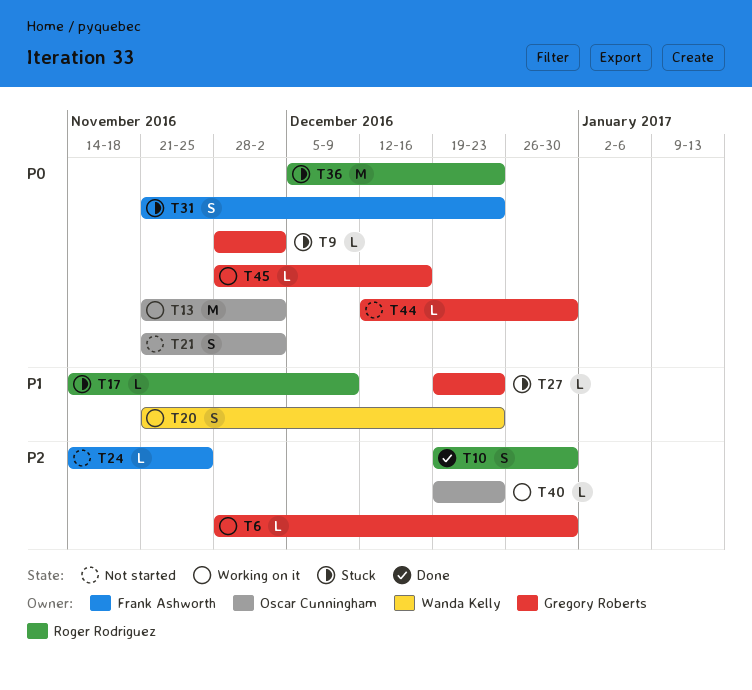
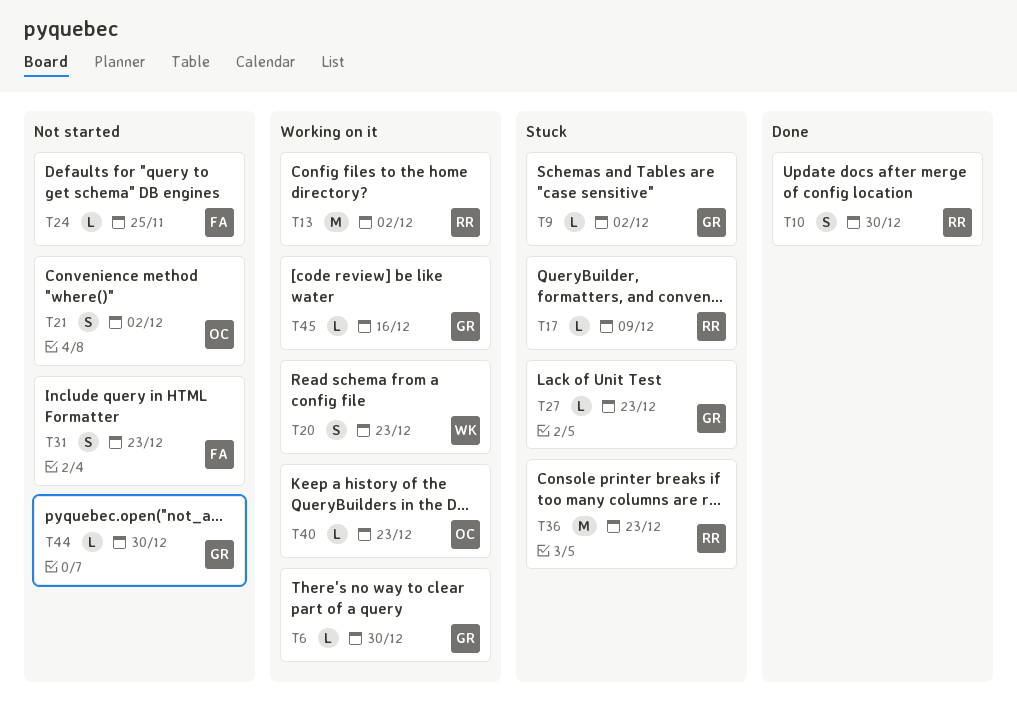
T13, owner: Oscar Cunningham -> Roger Rodriguez
T31, status: Stuck -> Not started

